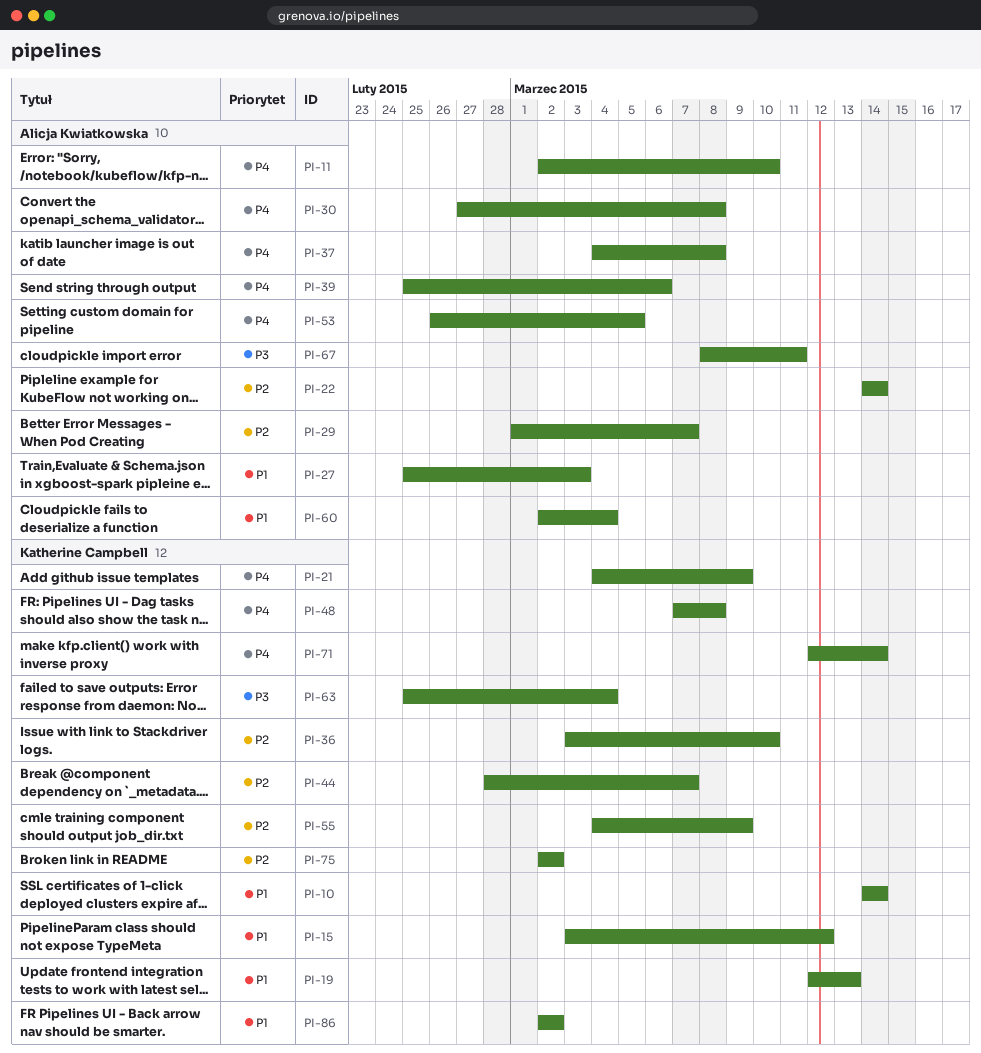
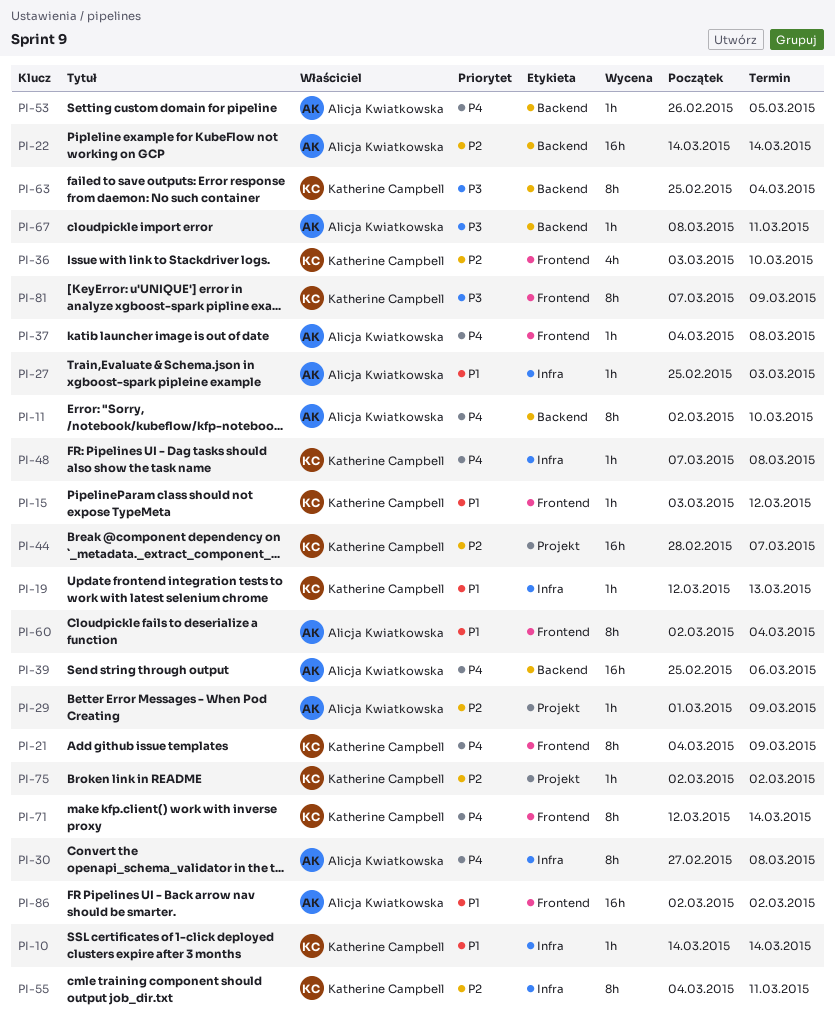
PI-29, due: Mar 7 -> Mar 9
PI-55, due: Mar 9 -> Mar 11
PI-81: none -> present
PI-86, owner: Katherine Campbell -> Alicja Kwiatkowska

